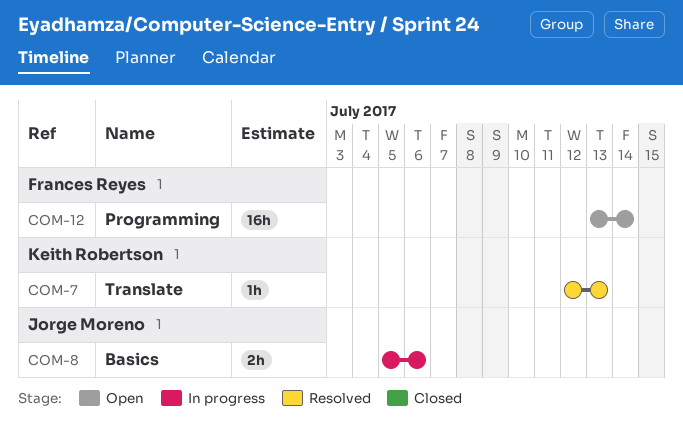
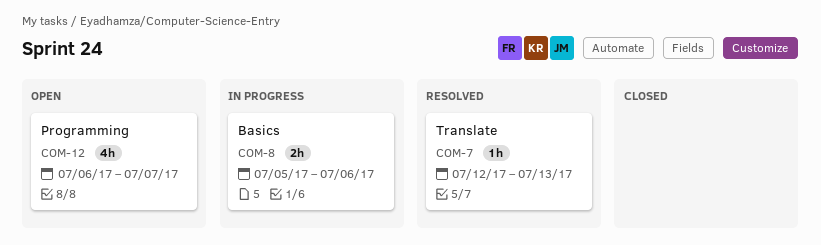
COM-12, estimate: 16h -> 4h
COM-12, start: Jul 13 -> Jul 6
COM-12, due: Jul 14 -> Jul 7

